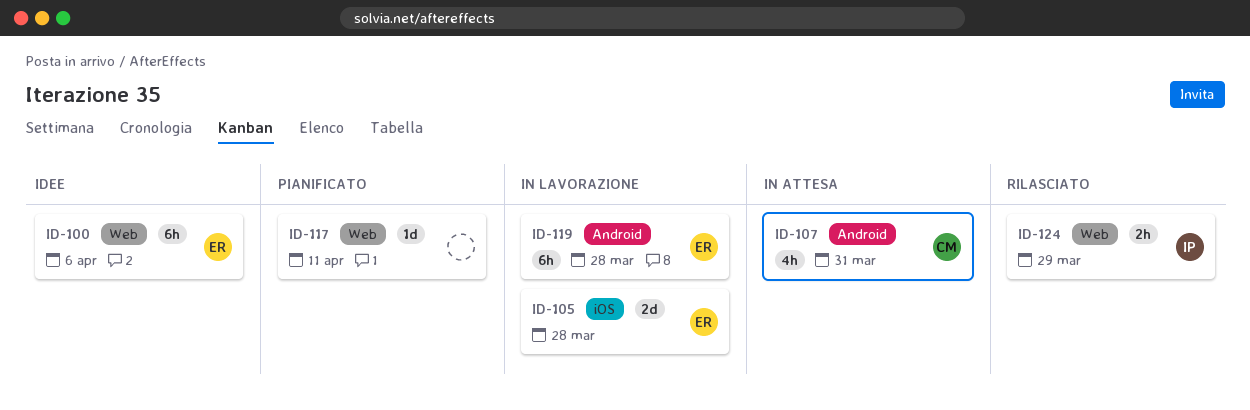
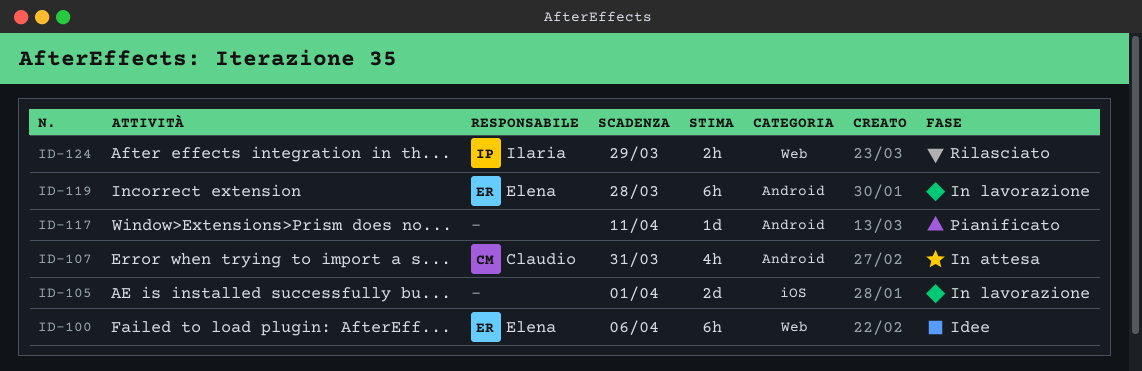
ID-105, owner: Elena -> none
ID-105, due: Mar 28 -> Apr 1
ID-117, label: Web -> Android

